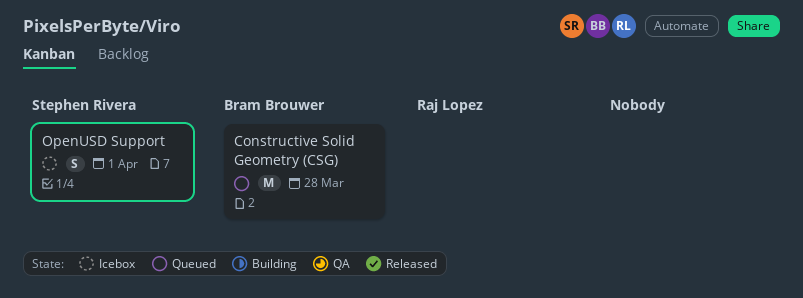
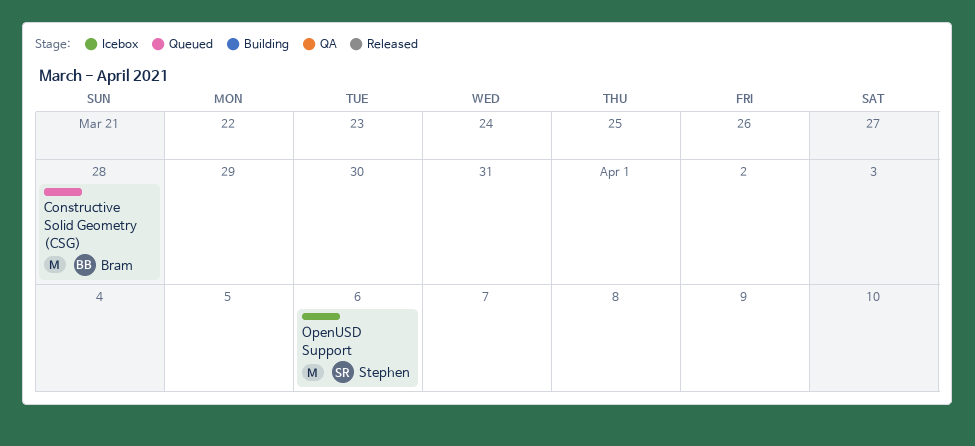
OpenUSD Support, estimate: S -> M
OpenUSD Support, due: Apr 1 -> Apr 6

